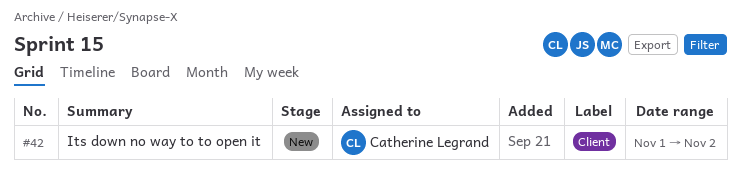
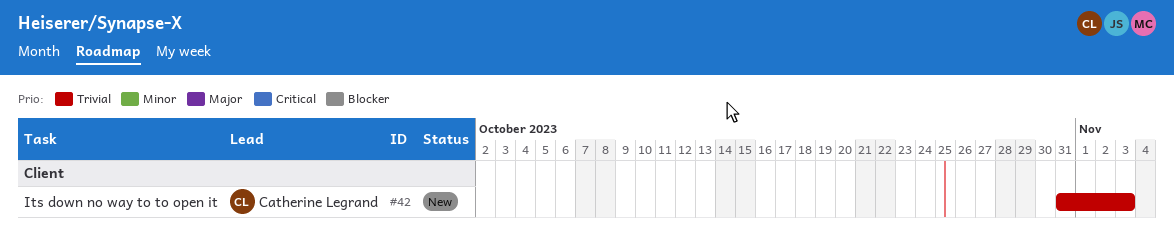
#42, start: Nov 1 -> Oct 31
#42, due: Nov 2 -> Nov 3

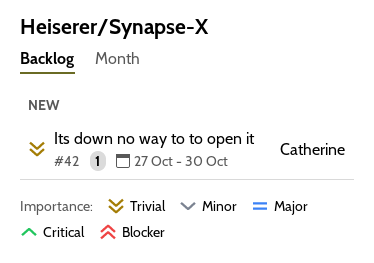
#42, start: Oct 31 -> Oct 27
#42, due: Nov 3 -> Oct 30

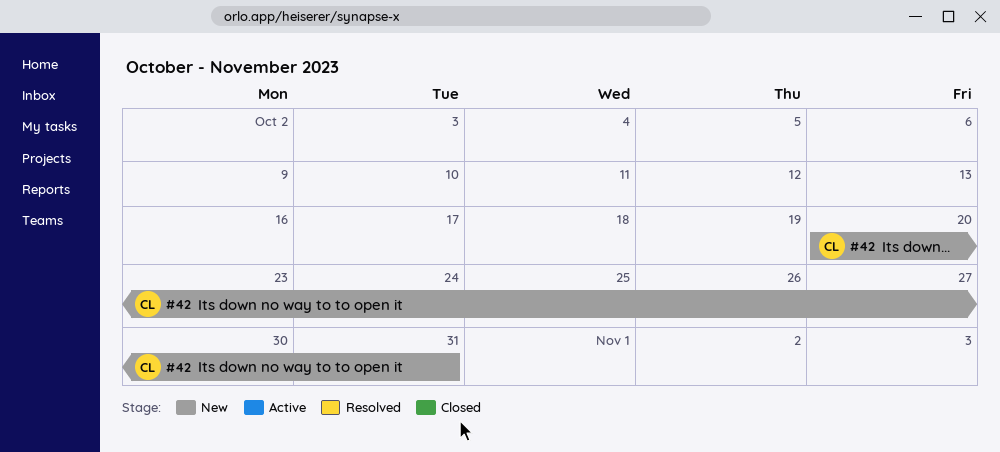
#42, start: Oct 27 -> Oct 20
#42, due: Oct 30 -> Oct 31

